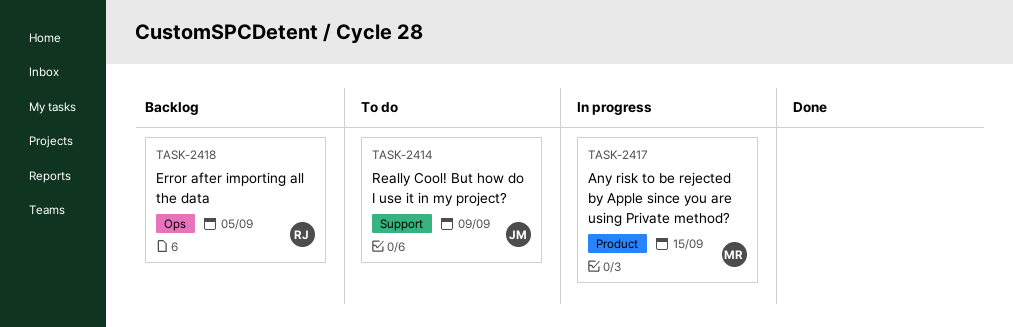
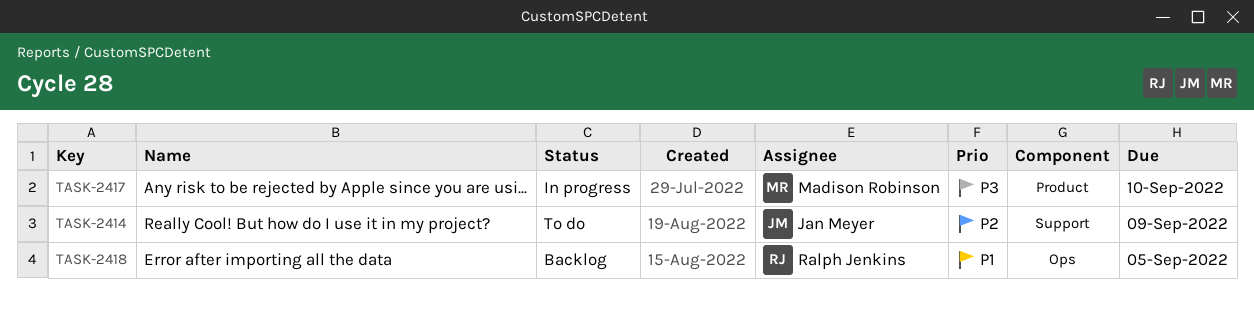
TASK-2417, due: Sep 15 -> Sep 10

